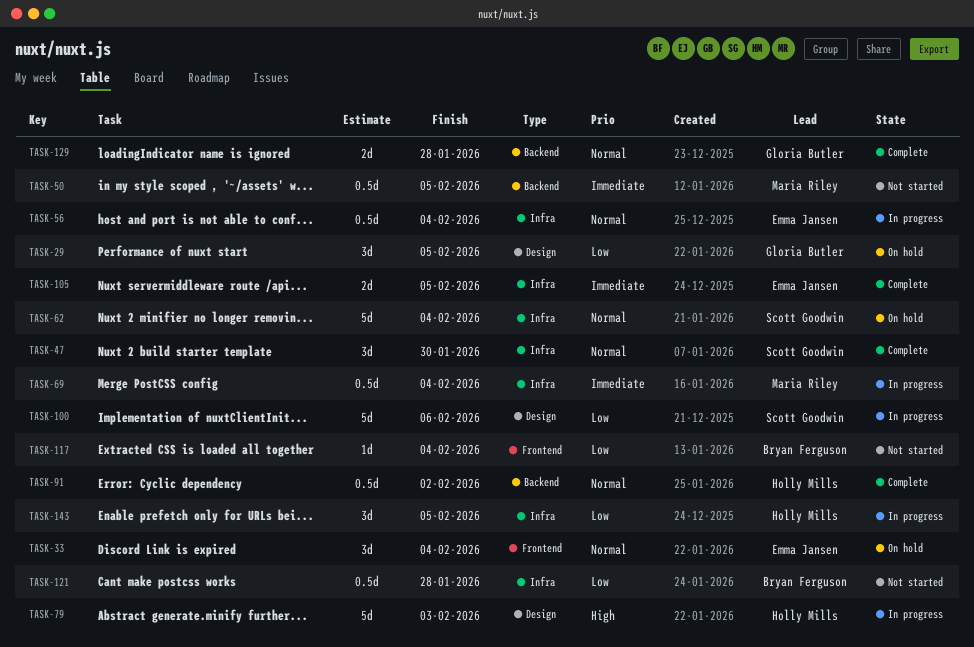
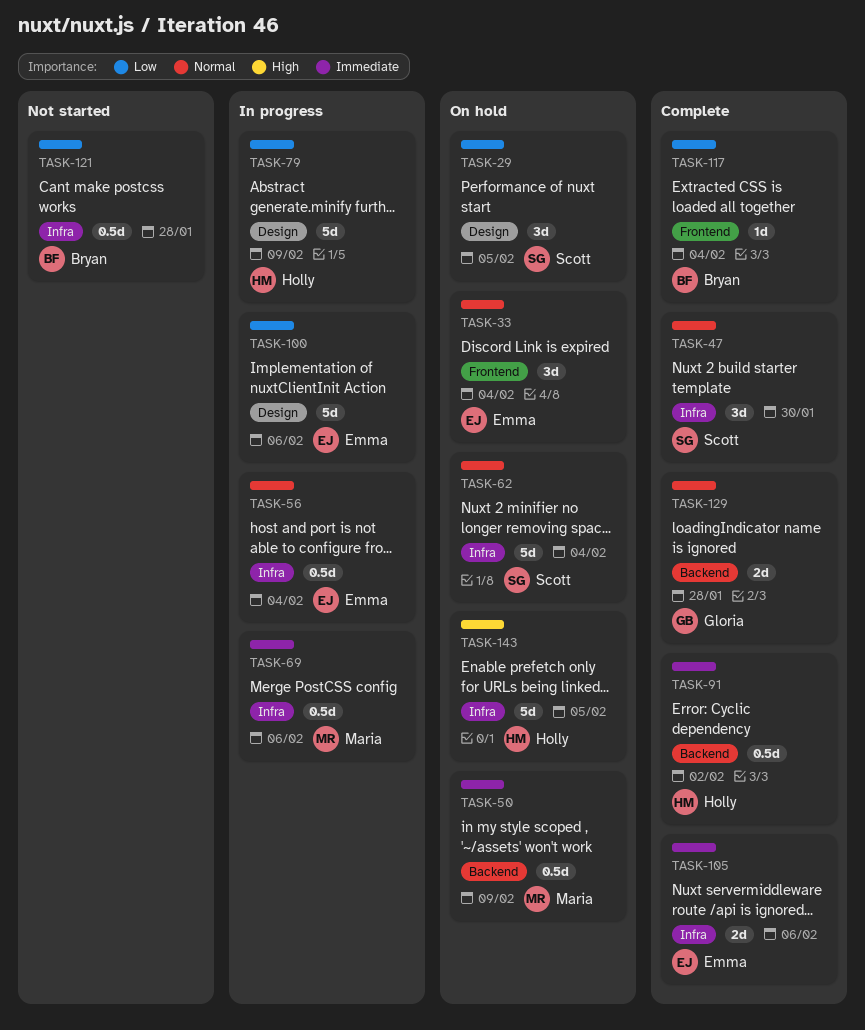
TASK-29, owner: Gloria Butler -> Scott Goodwin
TASK-50, status: Not started -> On hold
TASK-50, due: Feb 5 -> Feb 9
TASK-69, due: Feb 4 -> Feb 6
TASK-79, priority: High -> Low
TASK-79, due: Feb 3 -> Feb 9
TASK-91, priority: Normal -> Immediate
TASK-100, owner: Scott Goodwin -> Emma Jansen
TASK-105, due: Feb 5 -> Feb 6
TASK-117, status: Not started -> Complete
TASK-143, status: In progress -> On hold
TASK-143, priority: Low -> High
TASK-143, estimate: 3d -> 5d

